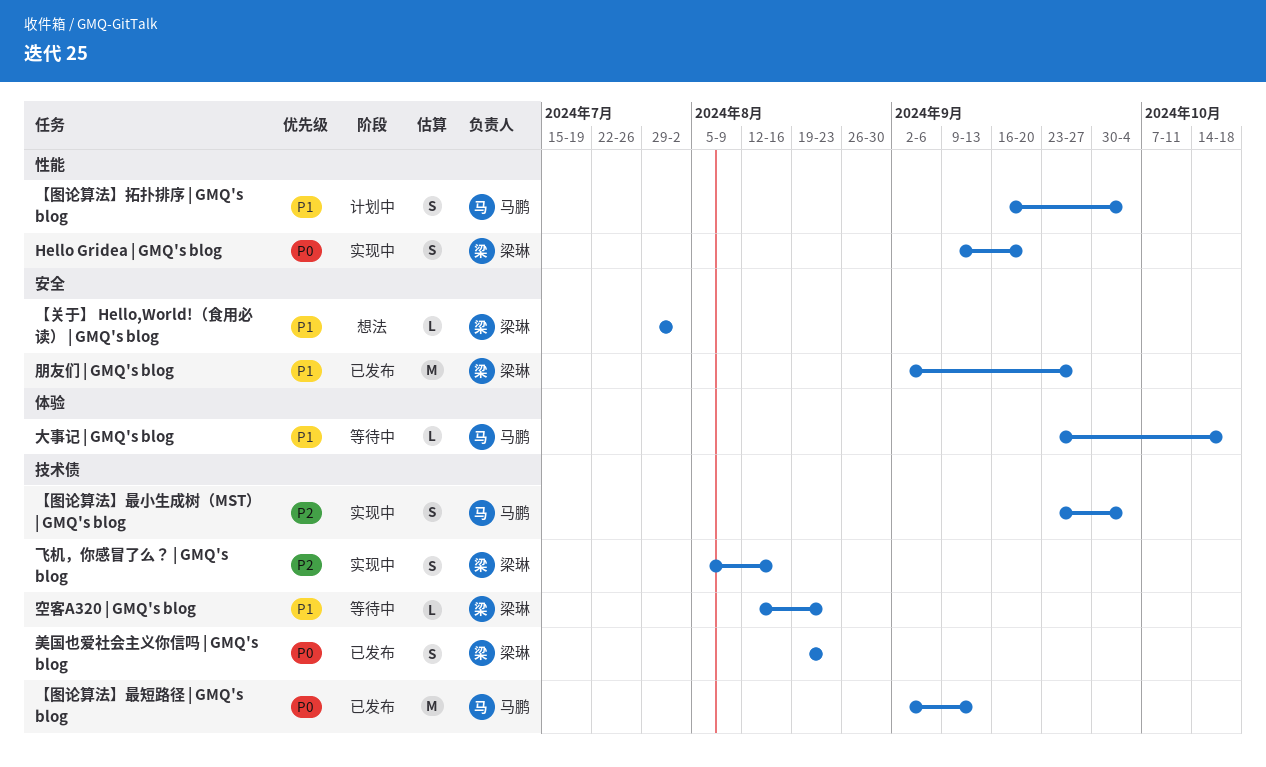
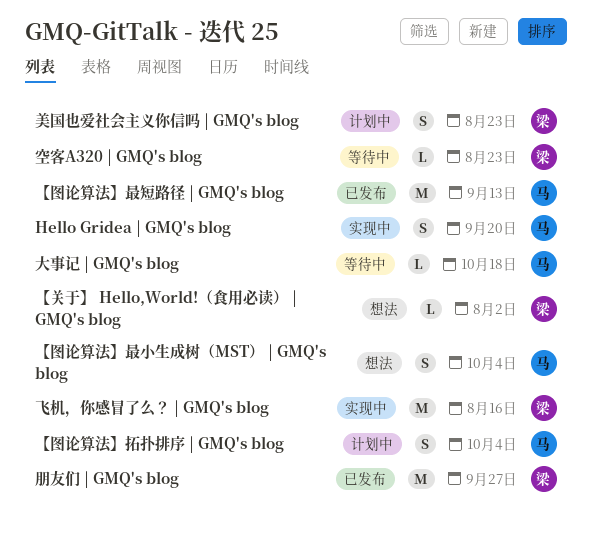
Hello Gridea | GMQ's blog, owner: 梁琳 -> 马鹏
【图论算法】最小生成树（MST） | GMQ's blog, status: 实现中 -> 想法
美国也爱社会主义你信吗 | GMQ's blog, status: 已发布 -> 计划中
飞机，你感冒了么？ | GMQ's blog, estimate: S -> M

